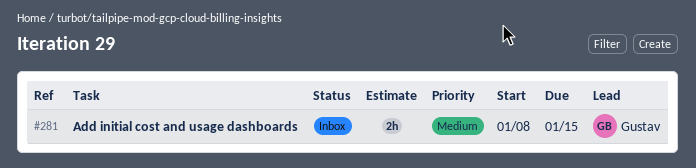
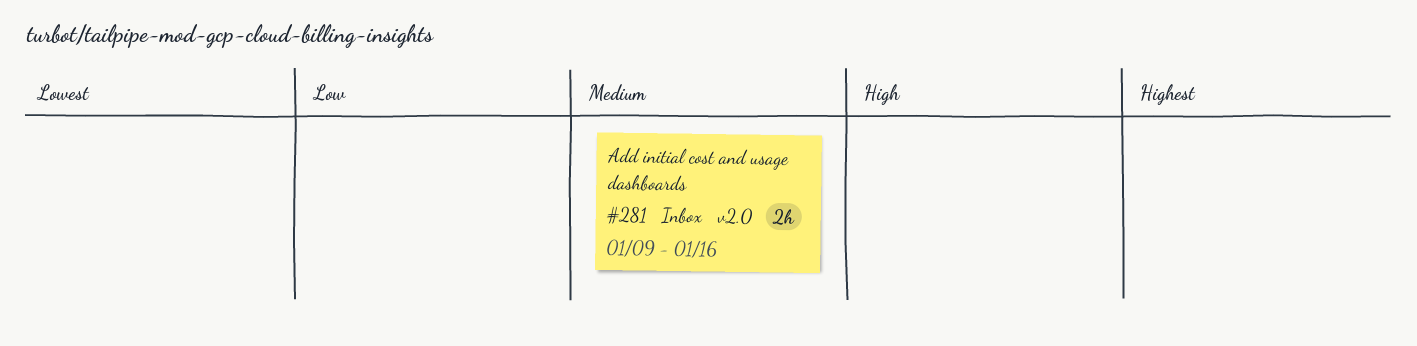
#281, start: Jan 8 -> Jan 9
#281, due: Jan 15 -> Jan 16

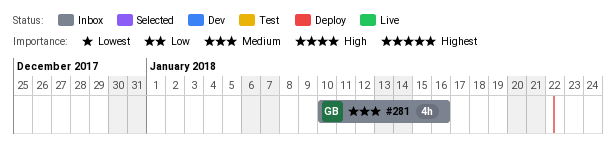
#281, estimate: 2h -> 4h
#281, start: Jan 9 -> Jan 10

